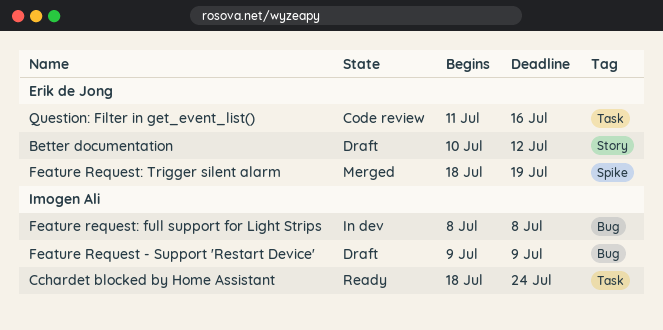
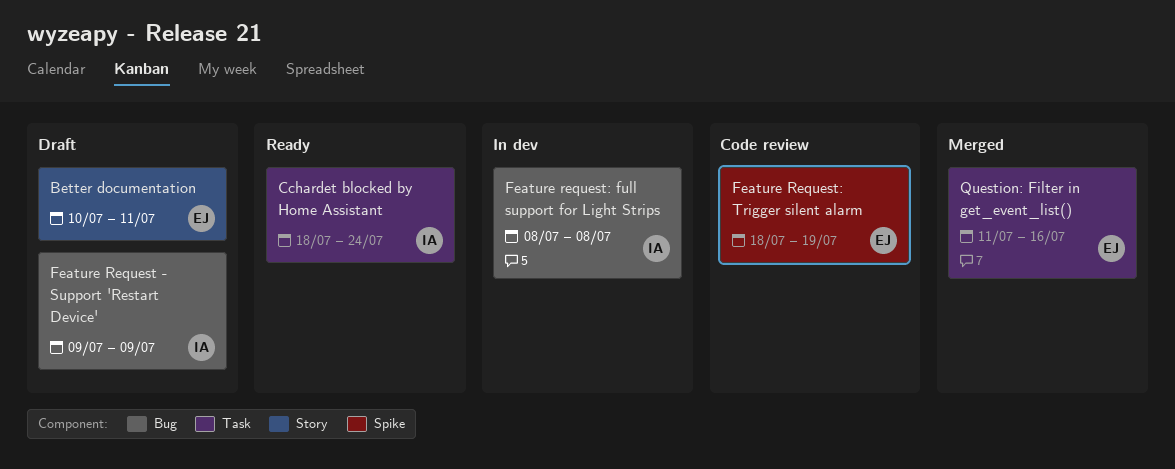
Better documentation, due: Jul 12 -> Jul 11
Feature Request: Trigger silent alarm, status: Merged -> Code review
Question: Filter in get_event_list(), status: Code review -> Merged

